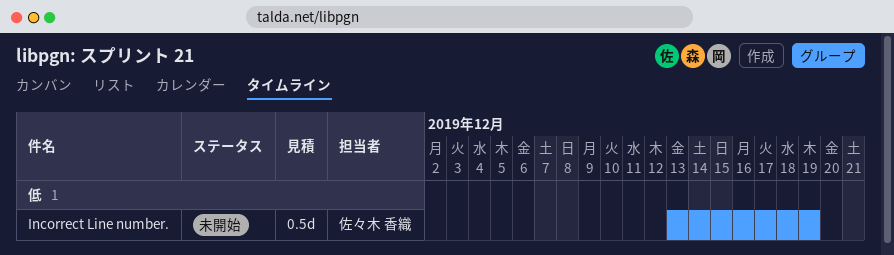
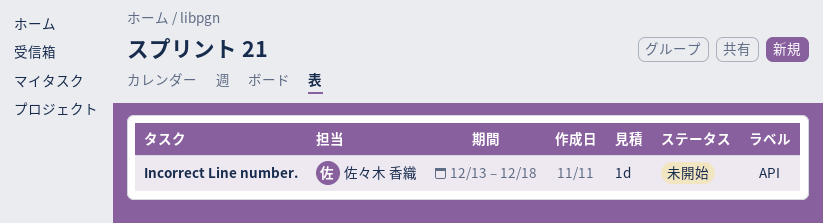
Incorrect Line number., estimate: 0.5d -> 1d
Incorrect Line number., due: Dec 19 -> Dec 18

